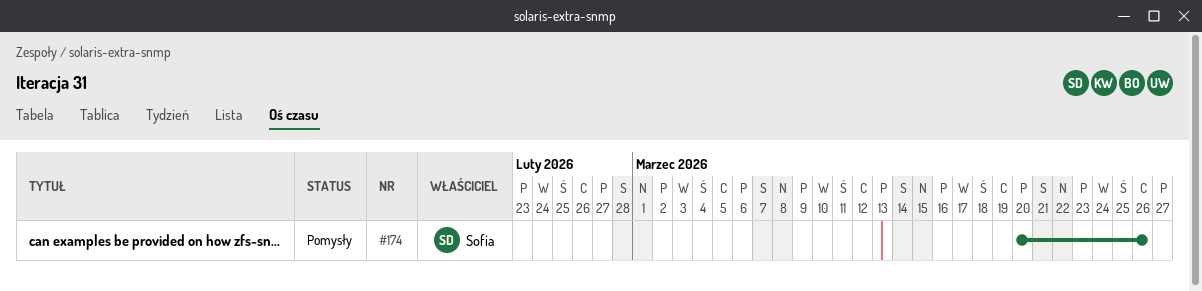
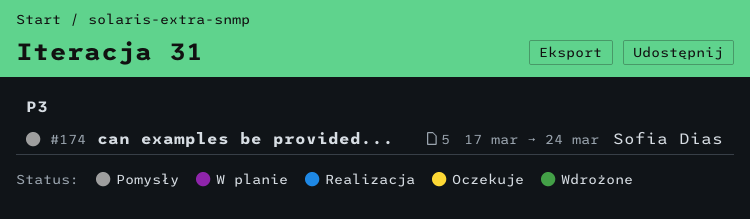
#174, start: Mar 20 -> Mar 17
#174, due: Mar 26 -> Mar 24

